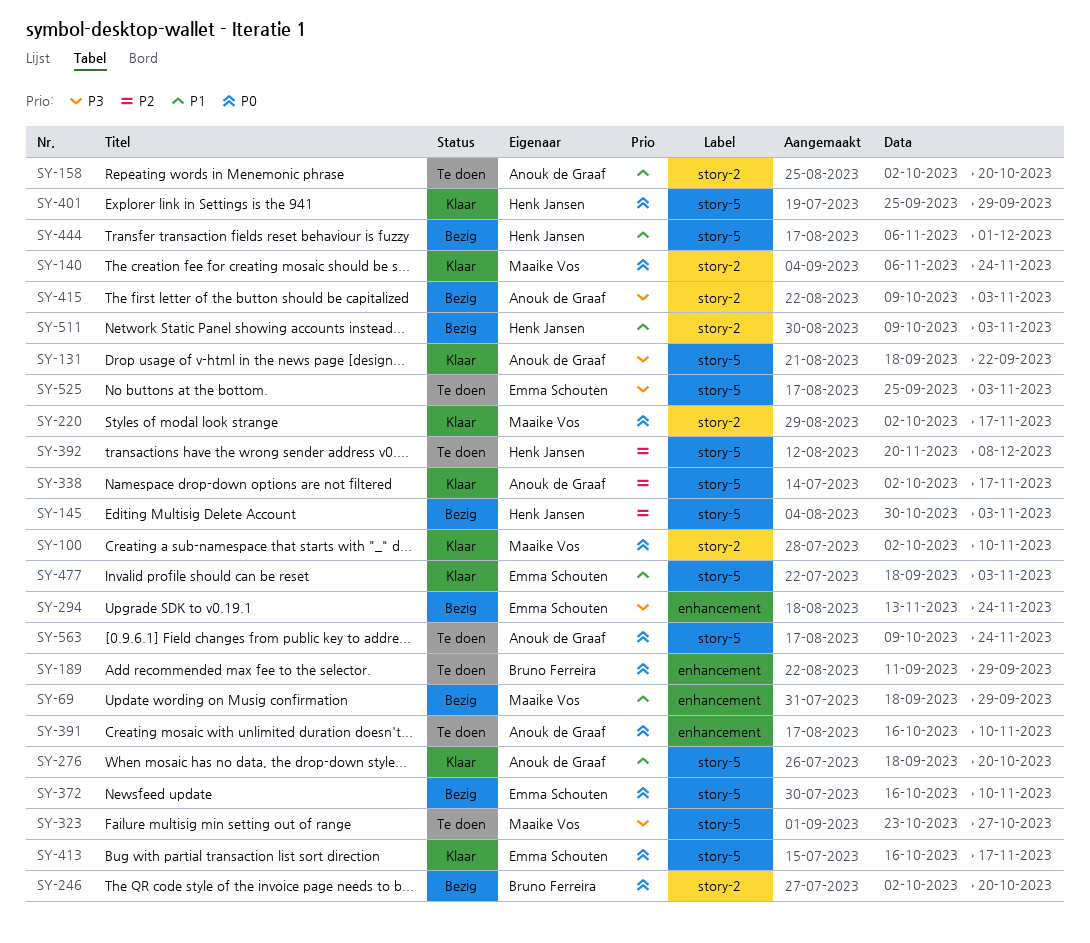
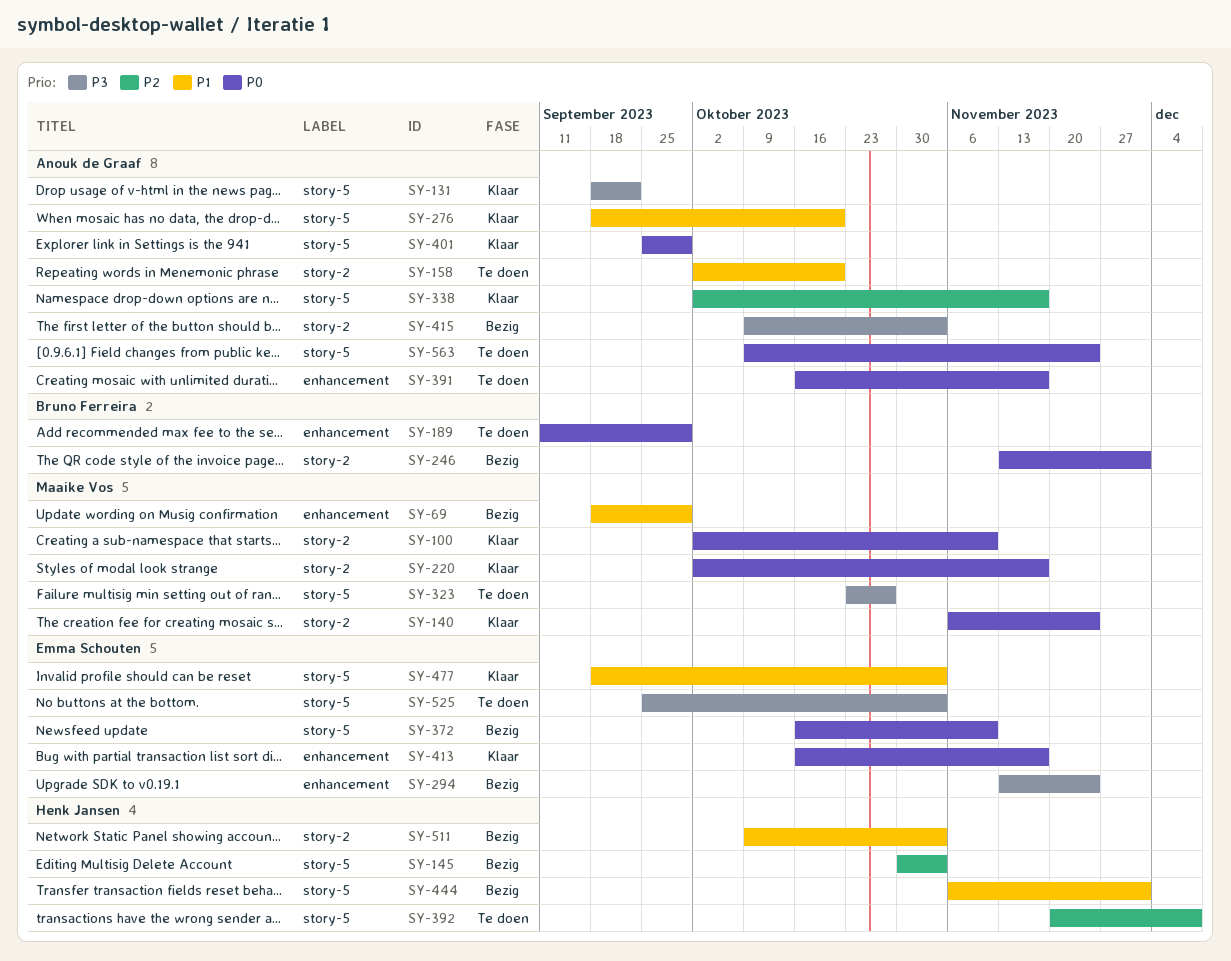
SY-246, start: Oct 2 -> Nov 13
SY-246, due: Oct 20 -> Dec 1
SY-391, due: Nov 10 -> Nov 17
SY-401, owner: Henk Jansen -> Anouk de Graaf
SY-413, label: story-5 -> enhancement

